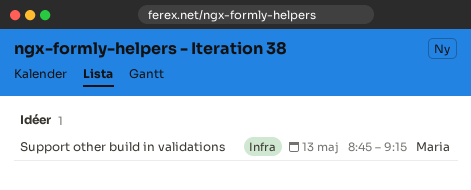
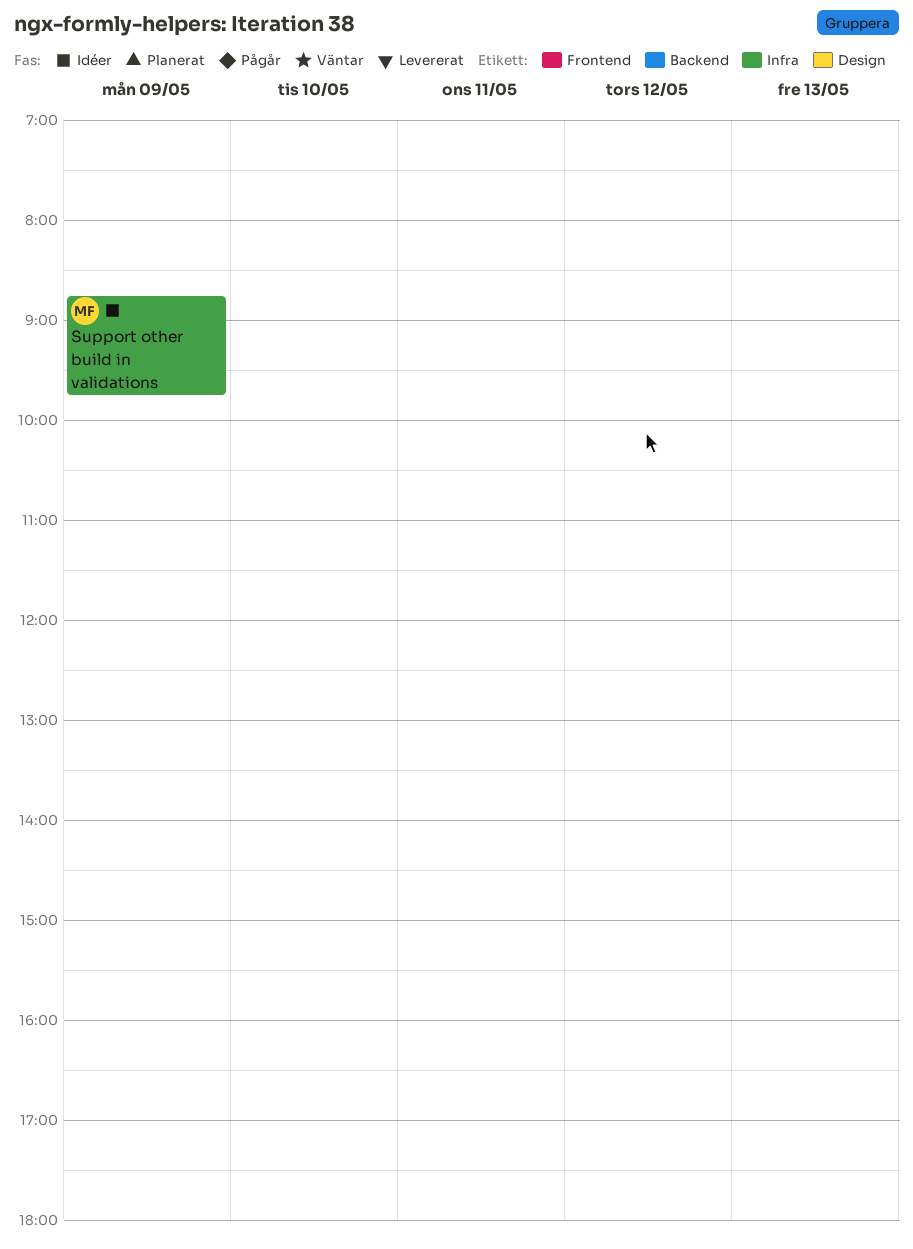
Support other build in validations, day: May 13 -> May 9
Support other build in validations, ends: 09:15 -> 09:45

